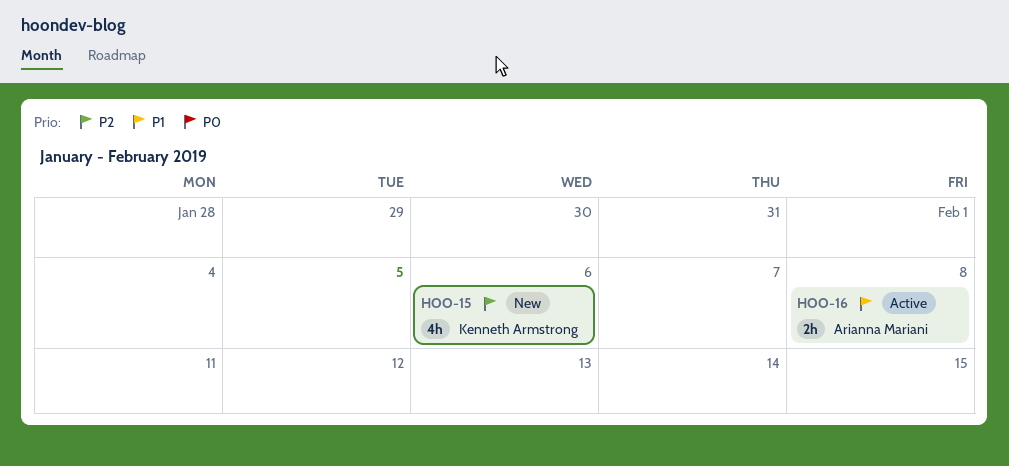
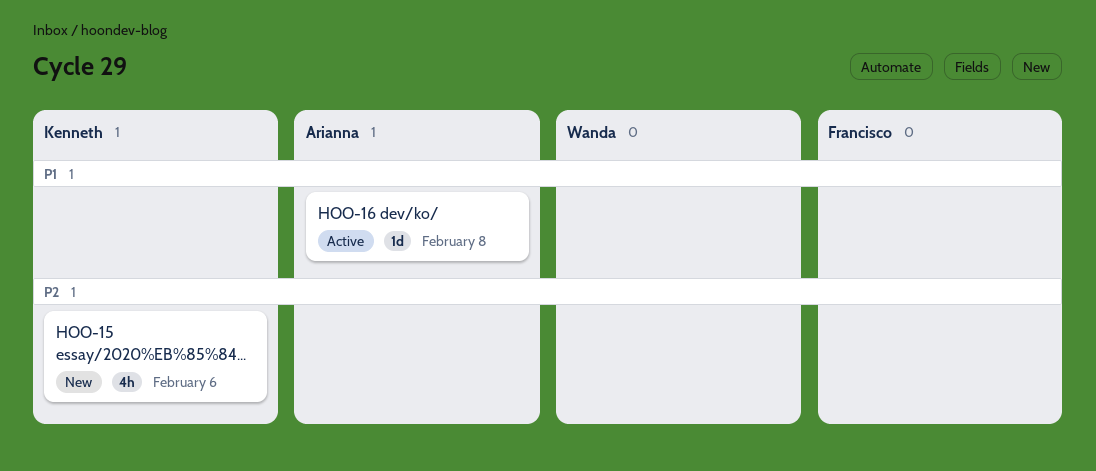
HOO-16, estimate: 2h -> 1d

